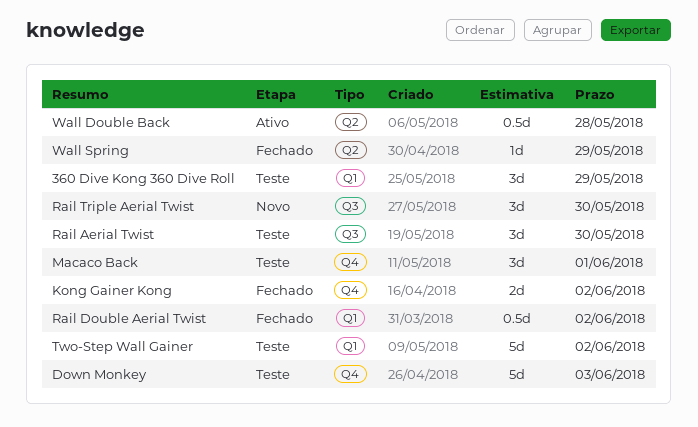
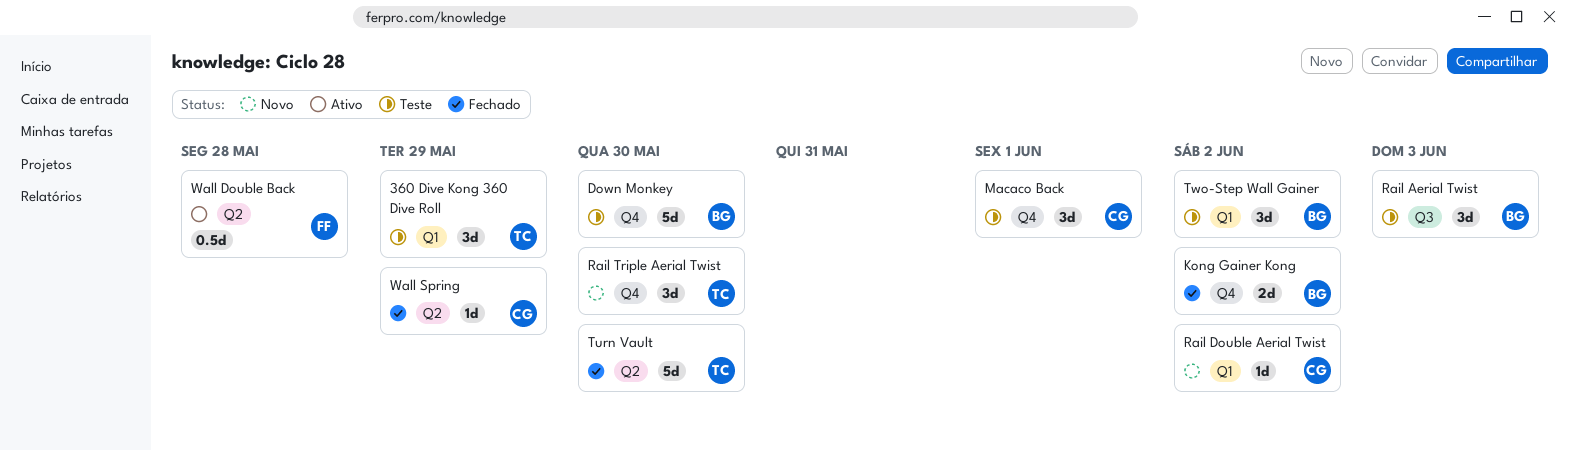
Down Monkey, due: Jun 3 -> May 30
Rail Aerial Twist, due: May 30 -> Jun 3
Rail Double Aerial Twist, status: Fechado -> Novo
Rail Double Aerial Twist, estimate: 0.5d -> 1d
Rail Triple Aerial Twist, label: Q3 -> Q4
Turn Vault: none -> present
Two-Step Wall Gainer, estimate: 5d -> 3d

